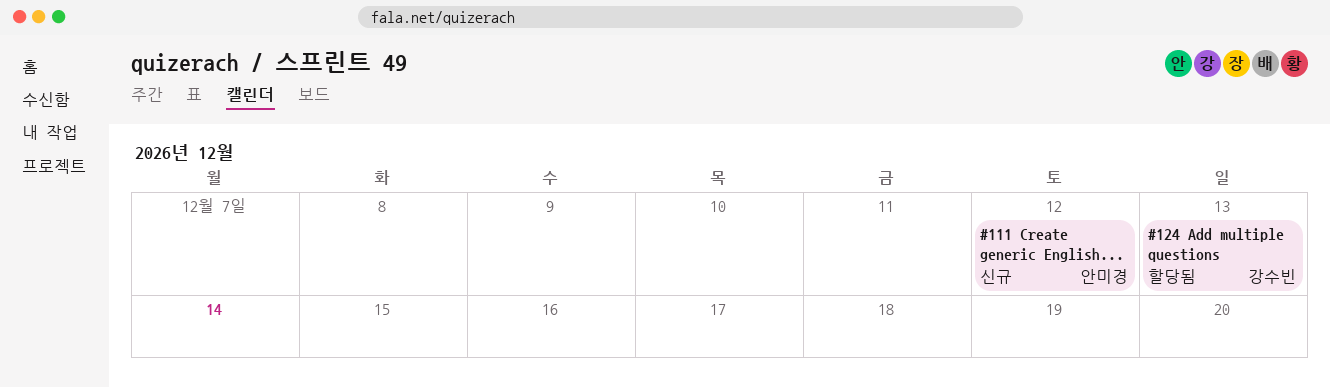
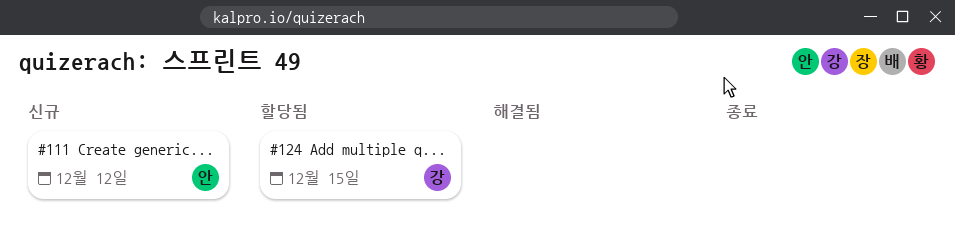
#124, due: Dec 13 -> Dec 15

